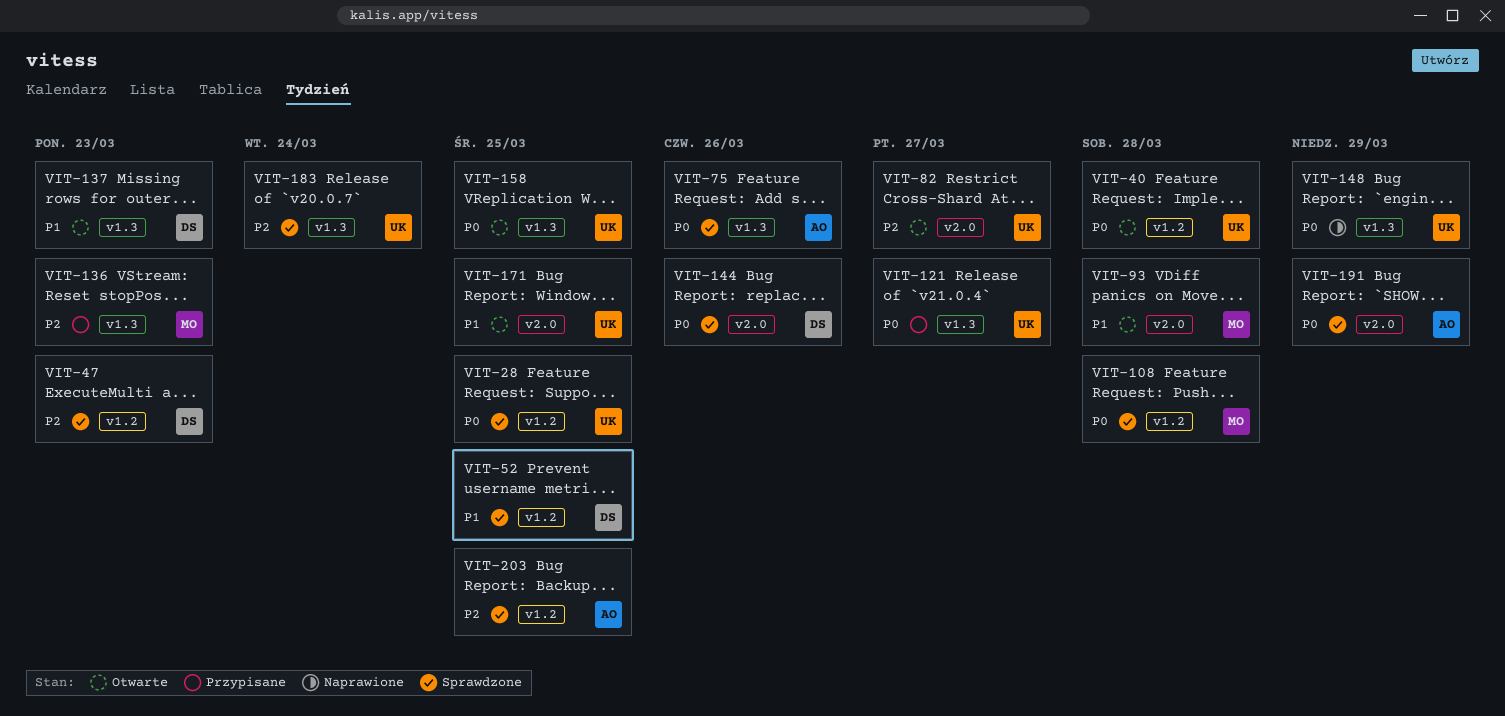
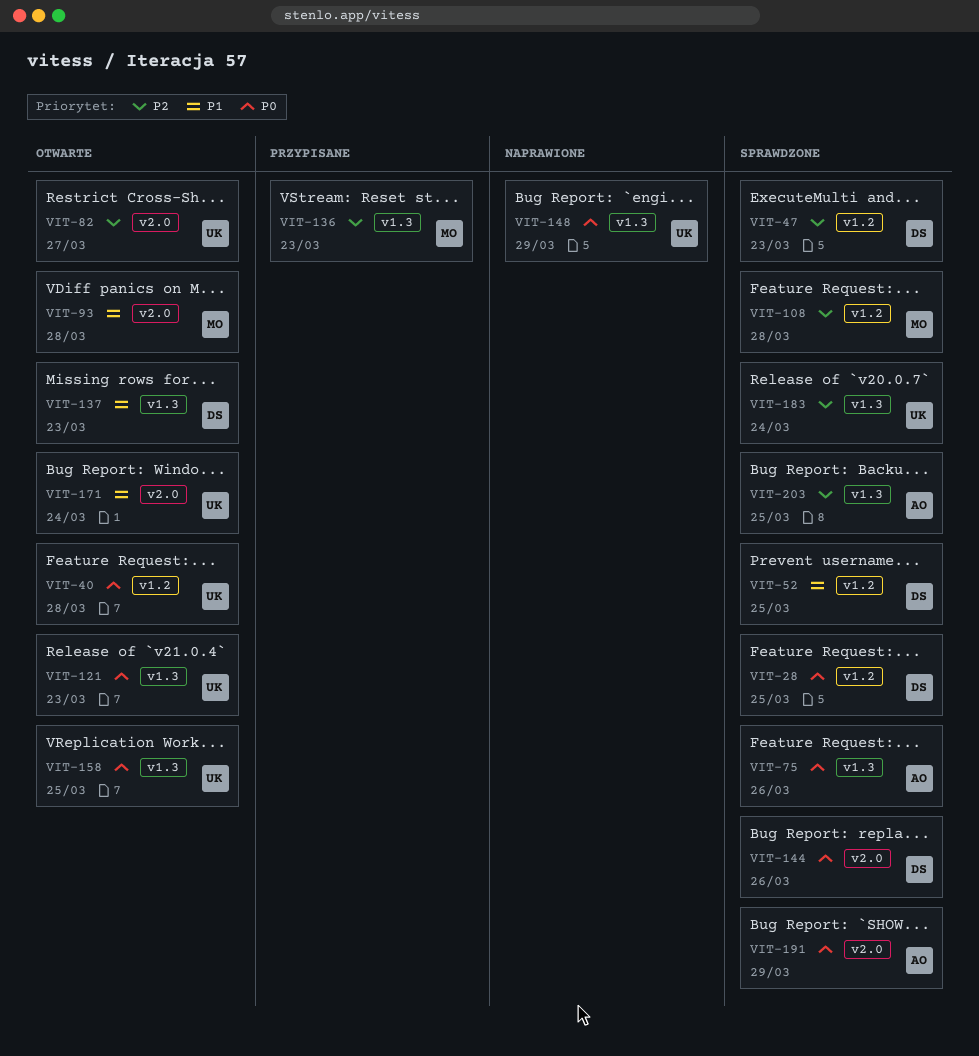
VIT-28, owner: UK -> DS
VIT-108, priority: P0 -> P2
VIT-121, status: Przypisane -> Otwarte
VIT-121, due: Mar 27 -> Mar 23
VIT-171, due: Mar 25 -> Mar 24
VIT-203, label: v1.2 -> v1.3

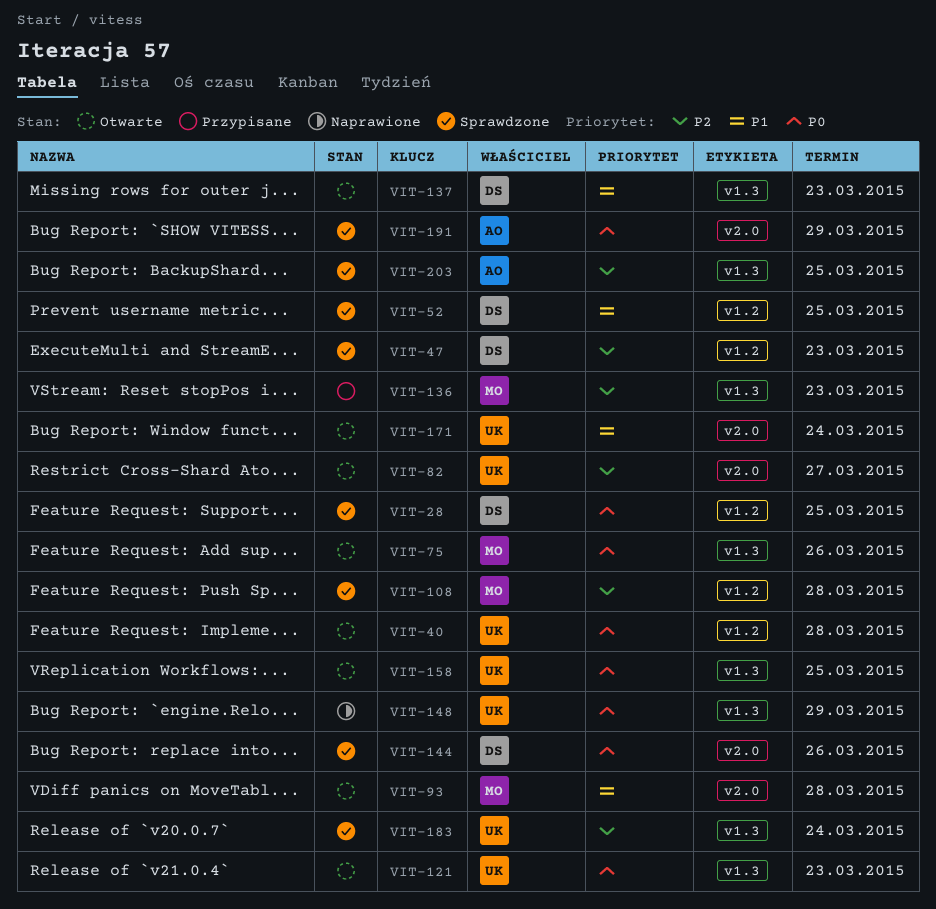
VIT-75, status: Sprawdzone -> Otwarte
VIT-75, owner: AO -> MO

